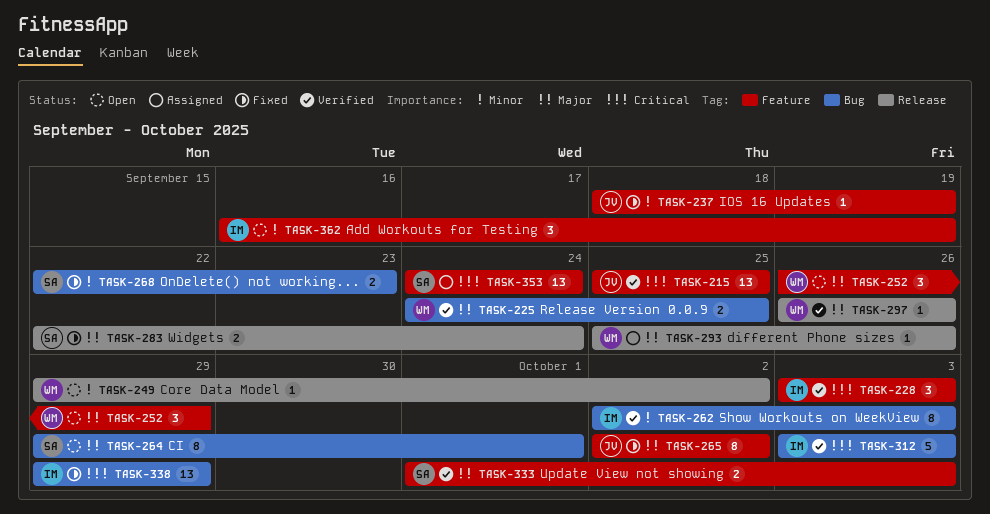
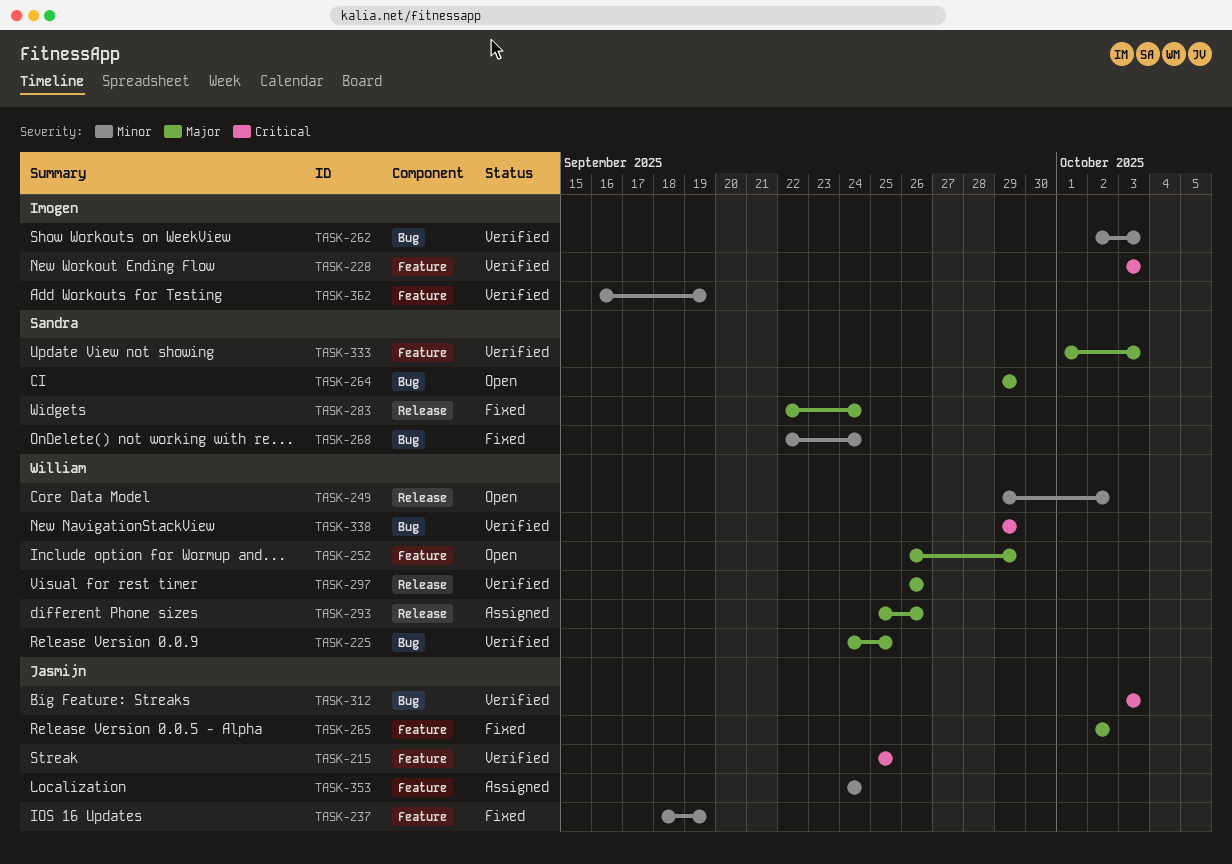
TASK-264, due: Oct 1 -> Sep 29
TASK-268, due: Sep 23 -> Sep 24
TASK-312, owner: Imogen -> Jasmijn
TASK-338, status: Fixed -> Verified
TASK-338, owner: Imogen -> William
TASK-353, owner: Sandra -> Jasmijn
TASK-353, priority: Critical -> Minor
TASK-362, status: Open -> Verified

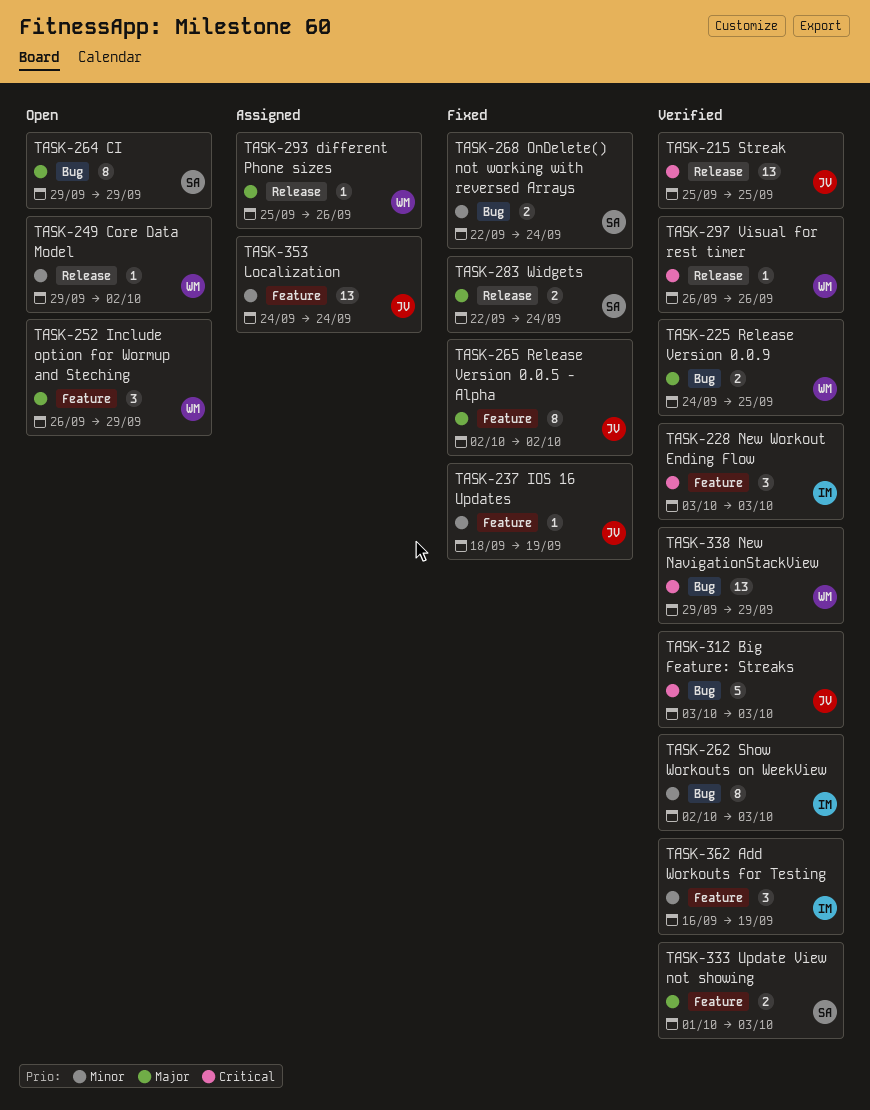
TASK-215, label: Feature -> Release
TASK-297, priority: Major -> Critical

